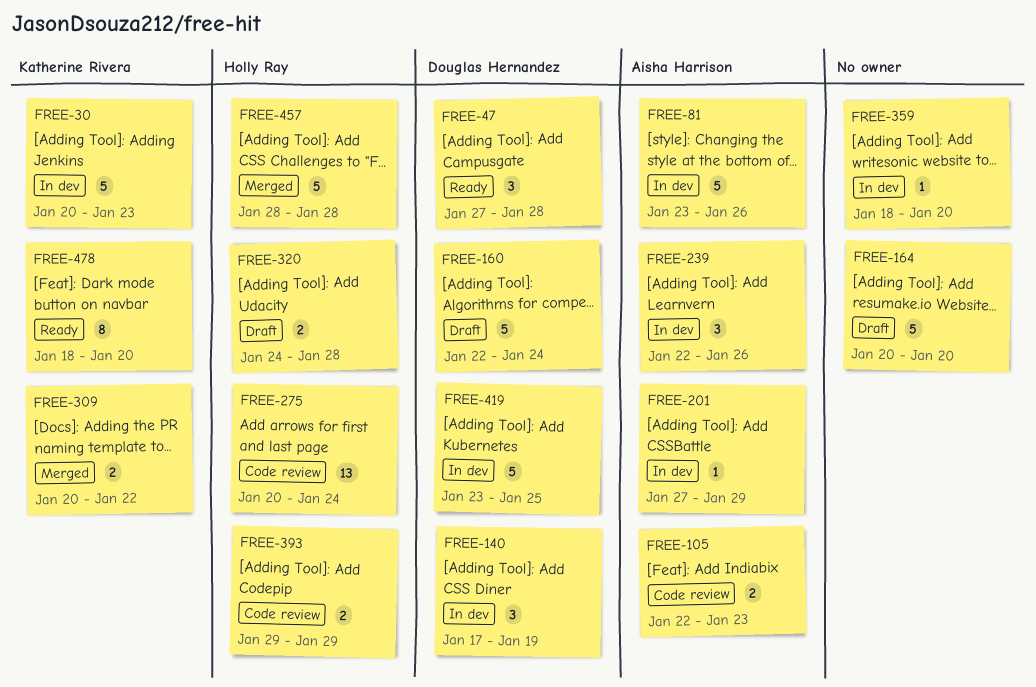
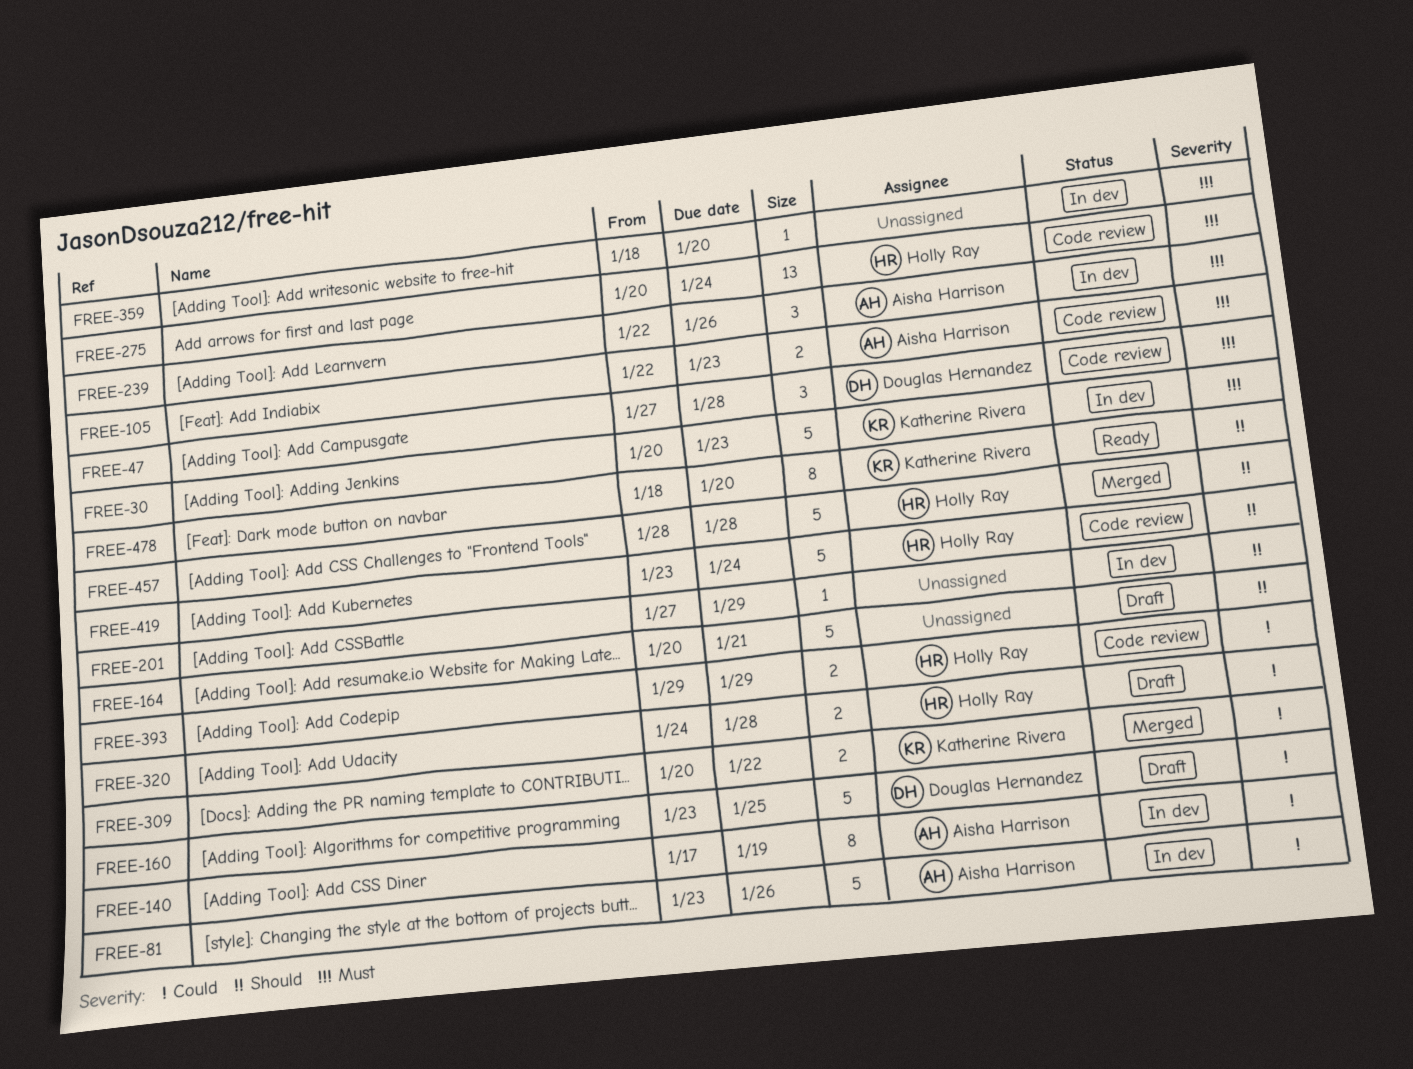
FREE-47, status: Ready -> Code review
FREE-140, owner: Douglas Hernandez -> Aisha Harrison
FREE-140, estimate: 3 -> 8
FREE-160, start: Jan 22 -> Jan 23
FREE-160, due: Jan 24 -> Jan 25
FREE-164, due: Jan 20 -> Jan 21
FREE-201, owner: Aisha Harrison -> none
FREE-419, status: In dev -> Code review
FREE-419, owner: Douglas Hernandez -> Holly Ray
FREE-419, due: Jan 25 -> Jan 24

